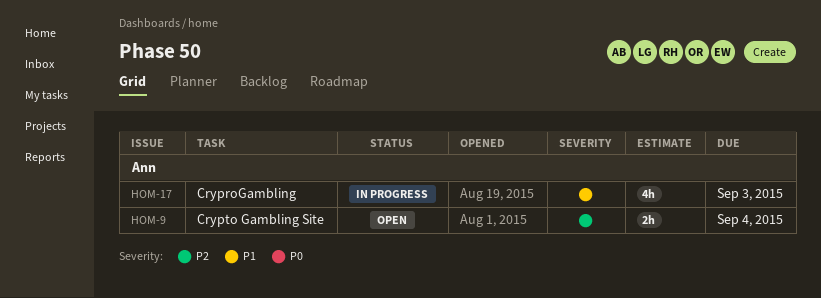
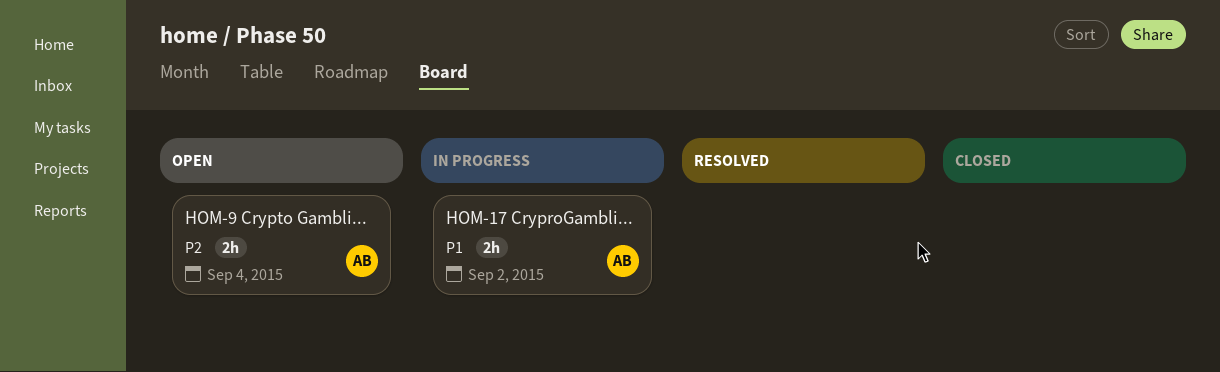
HOM-17, estimate: 4h -> 2h
HOM-17, due: Sep 3 -> Sep 2

